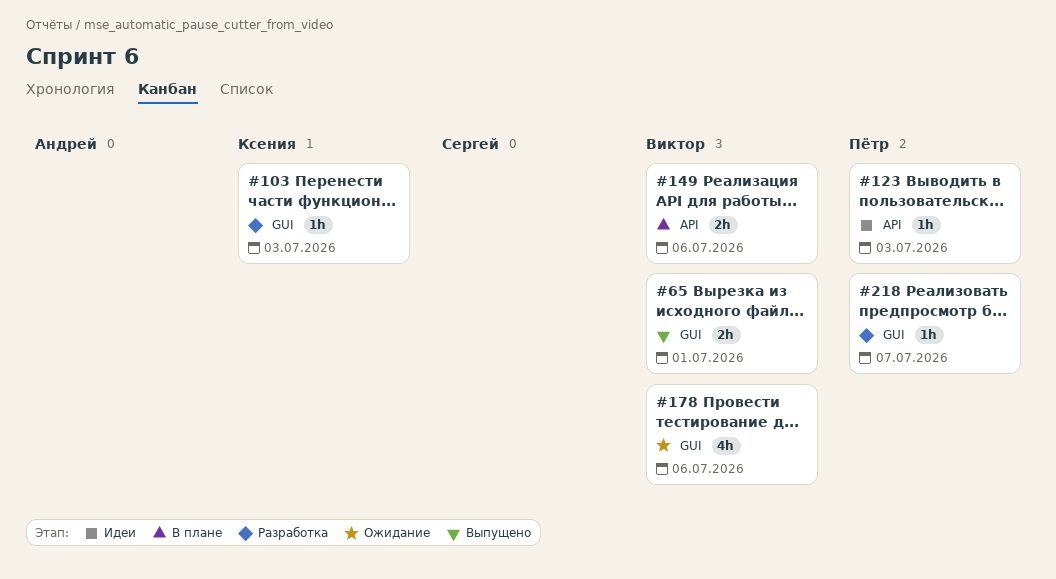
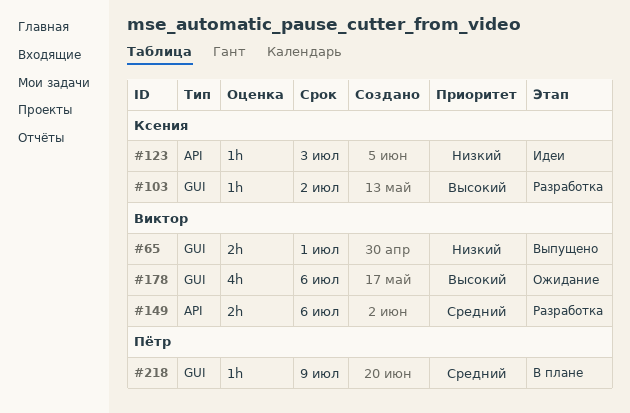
#103, due: Jul 3 -> Jul 2
#123, owner: Пётр -> Ксения
#149, status: В плане -> Разработка
#218, status: Разработка -> В плане
#218, due: Jul 7 -> Jul 9

